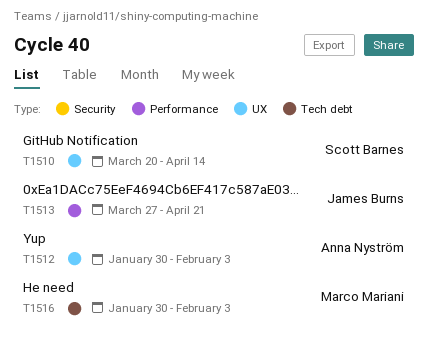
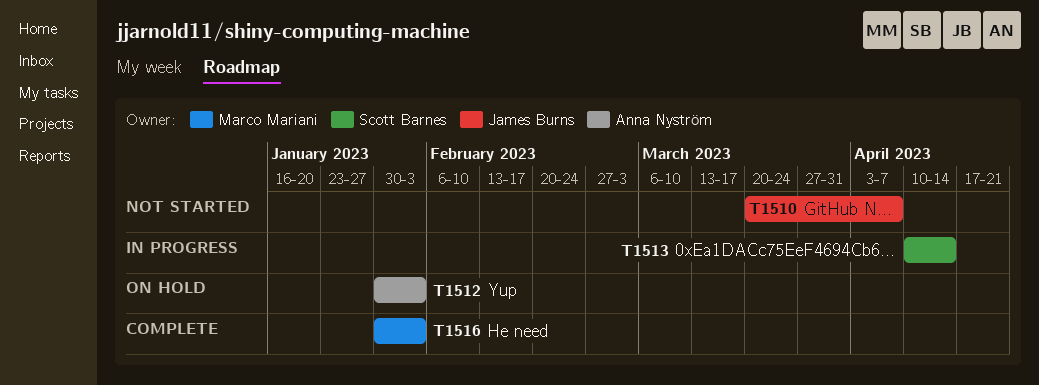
T1510, owner: Scott Barnes -> James Burns
T1510, due: Apr 14 -> Apr 7
T1513, owner: James Burns -> Scott Barnes
T1513, start: Mar 27 -> Apr 10
T1513, due: Apr 21 -> Apr 14

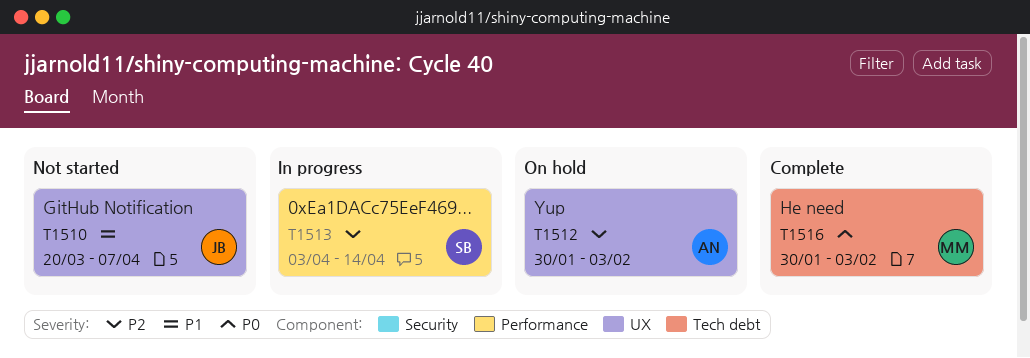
T1513, start: Apr 10 -> Apr 3

